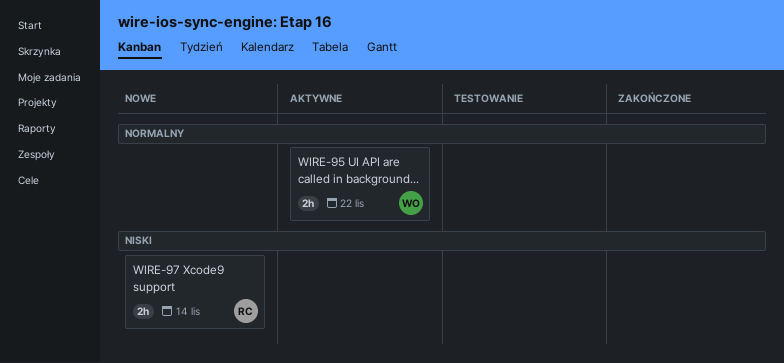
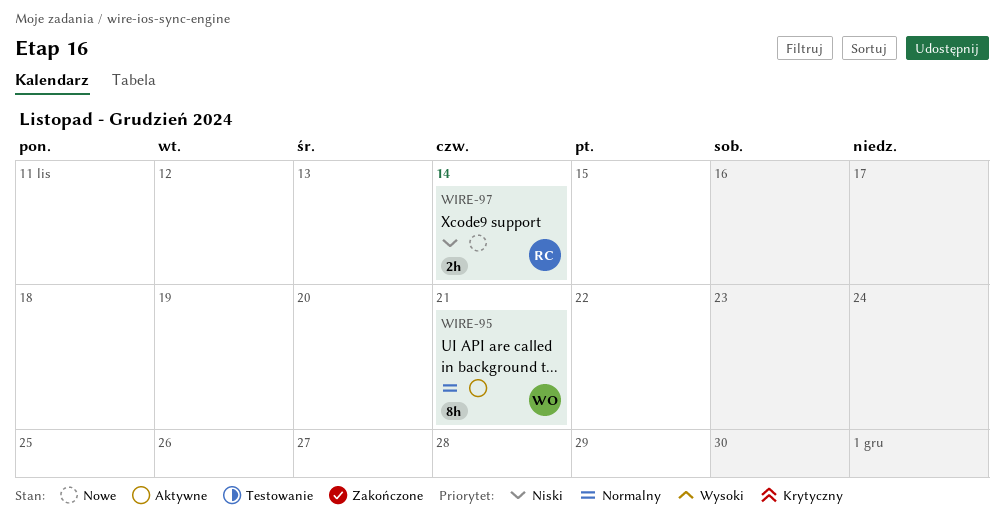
WIRE-95, estimate: 2h -> 8h
WIRE-95, due: Nov 22 -> Nov 21

